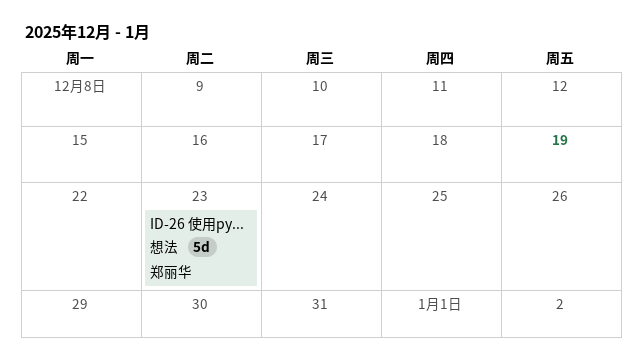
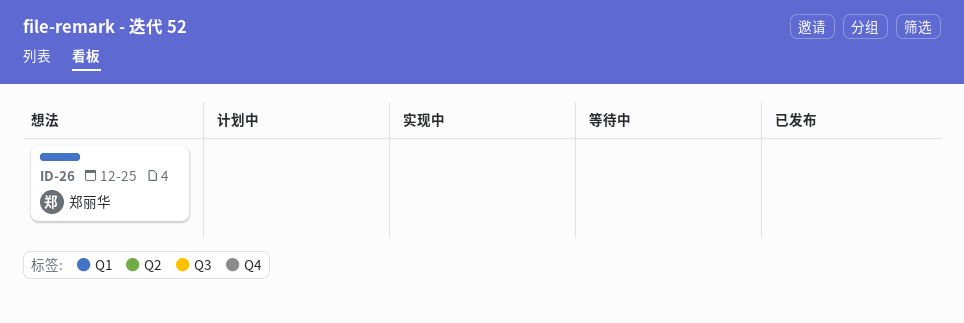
ID-26, due: Dec 23 -> Dec 25

